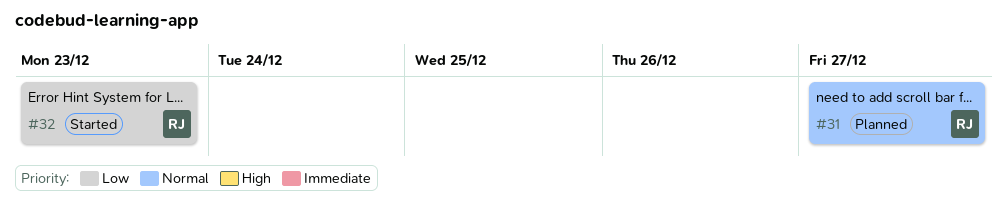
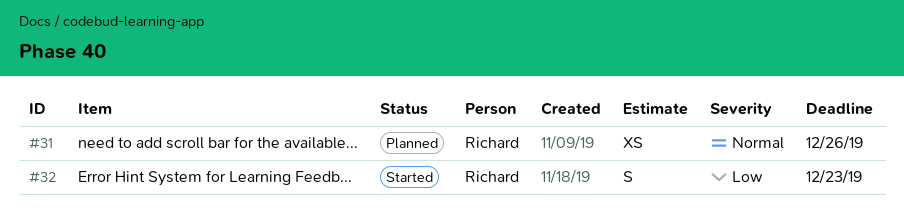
#31, due: Dec 27 -> Dec 26

